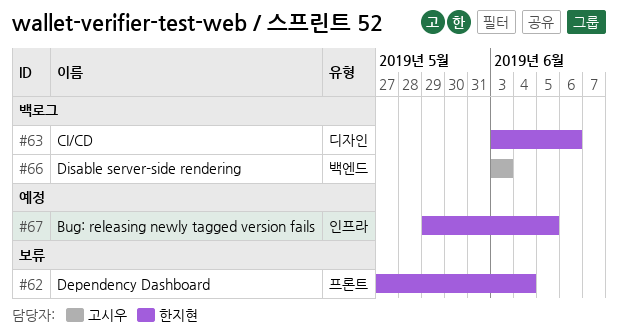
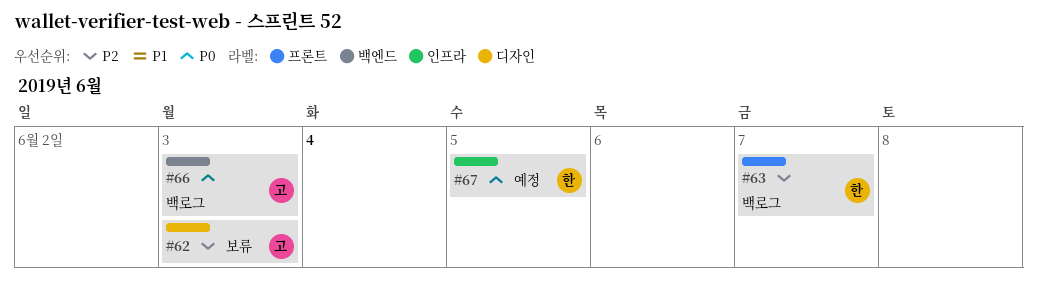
#62, owner: 한지현 -> 고시우
#62, label: 프론트 -> 디자인
#62, due: Jun 4 -> Jun 3
#63, label: 디자인 -> 프론트
#63, due: Jun 6 -> Jun 7

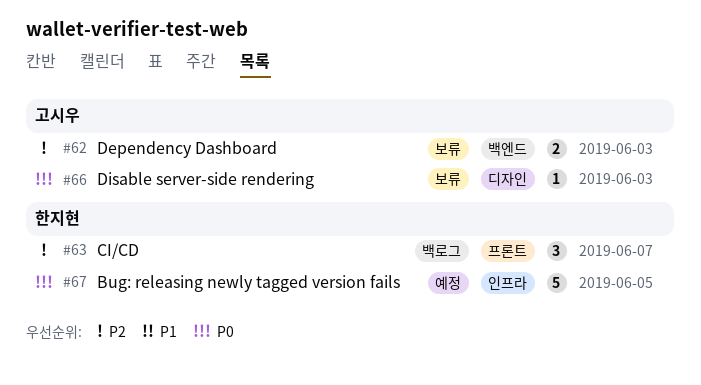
#62, label: 디자인 -> 백엔드
#66, status: 백로그 -> 보류
#66, label: 백엔드 -> 디자인

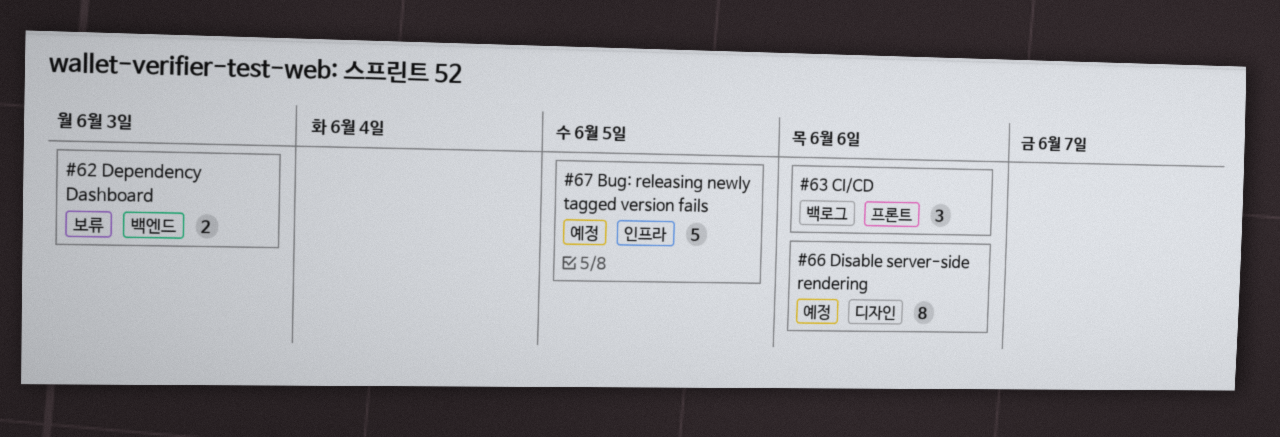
#63, due: Jun 7 -> Jun 6
#66, status: 보류 -> 예정
#66, estimate: 1 -> 8
#66, due: Jun 3 -> Jun 6

